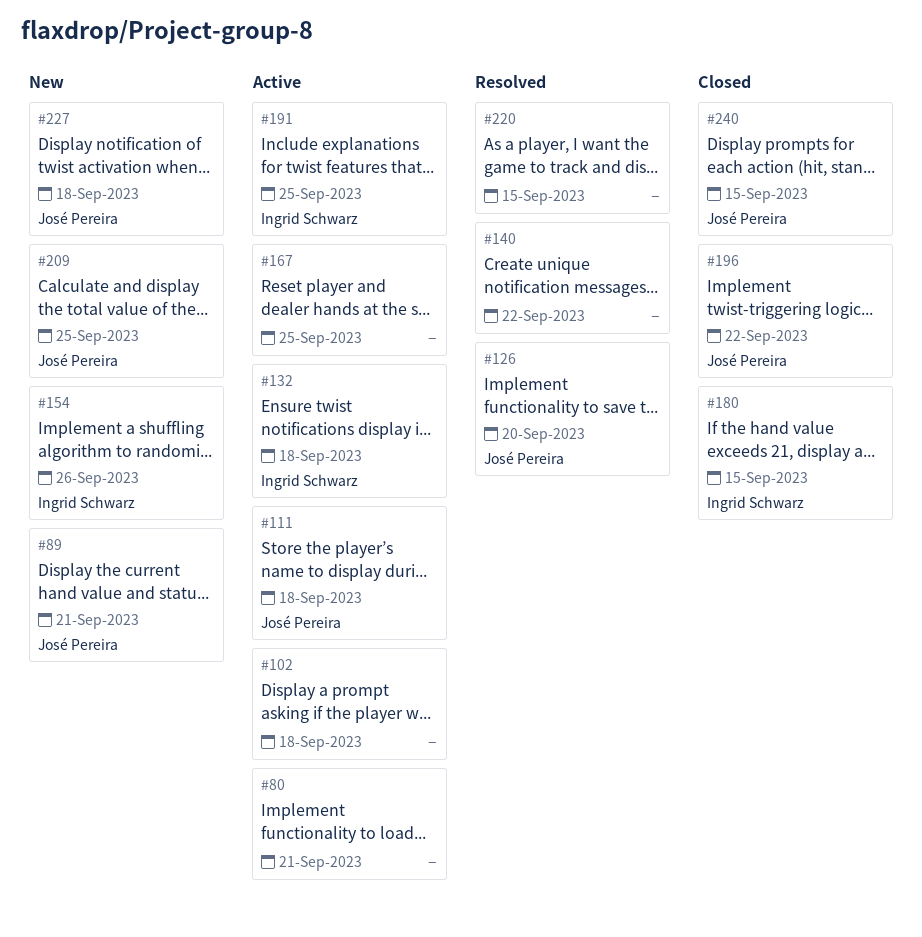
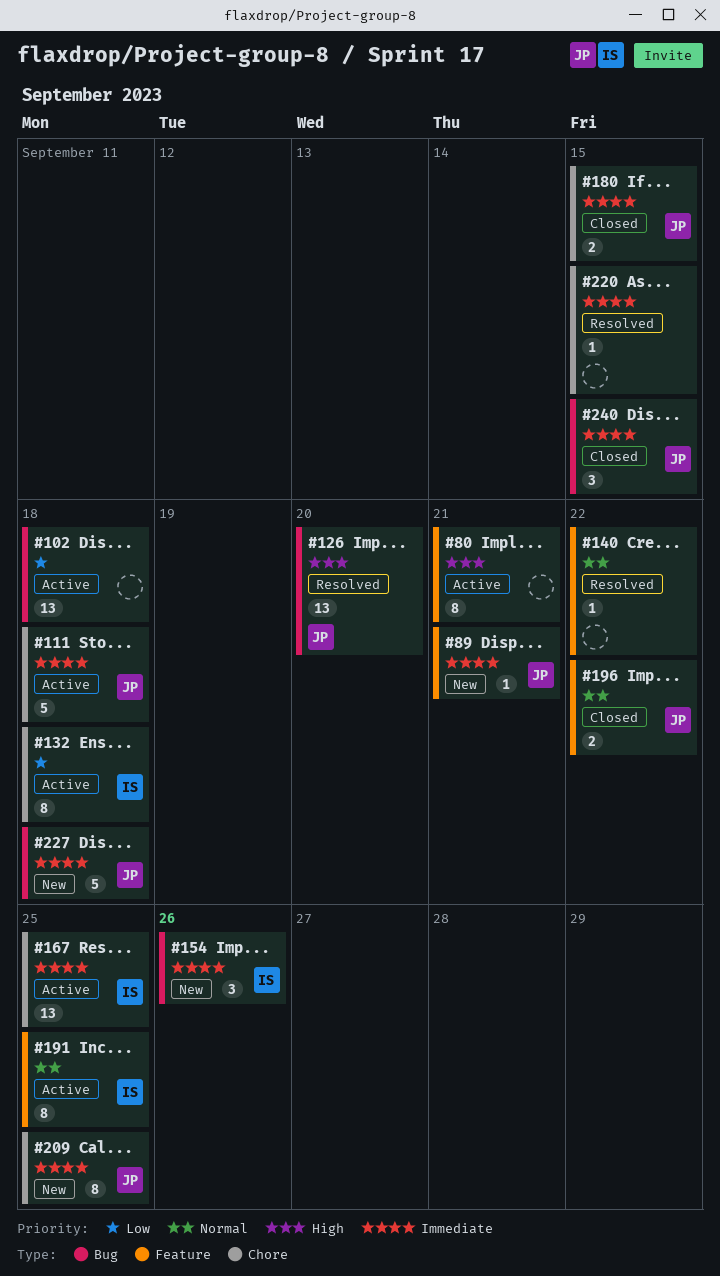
#167, owner: none -> Ingrid Schwarz
#180, owner: Ingrid Schwarz -> José Pereira

